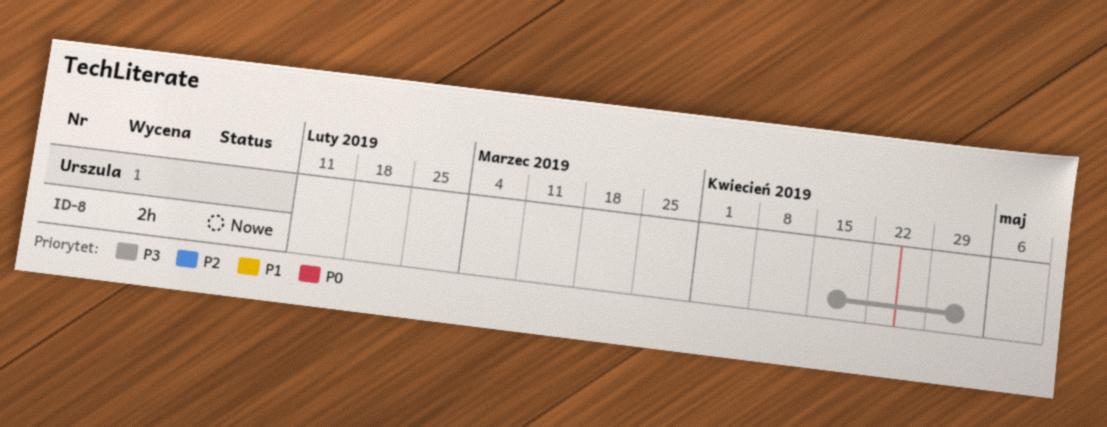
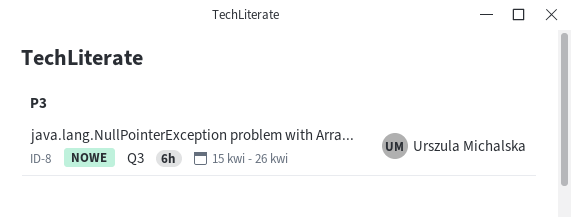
ID-8, estimate: 2h -> 6h
ID-8, due: May 3 -> Apr 26

